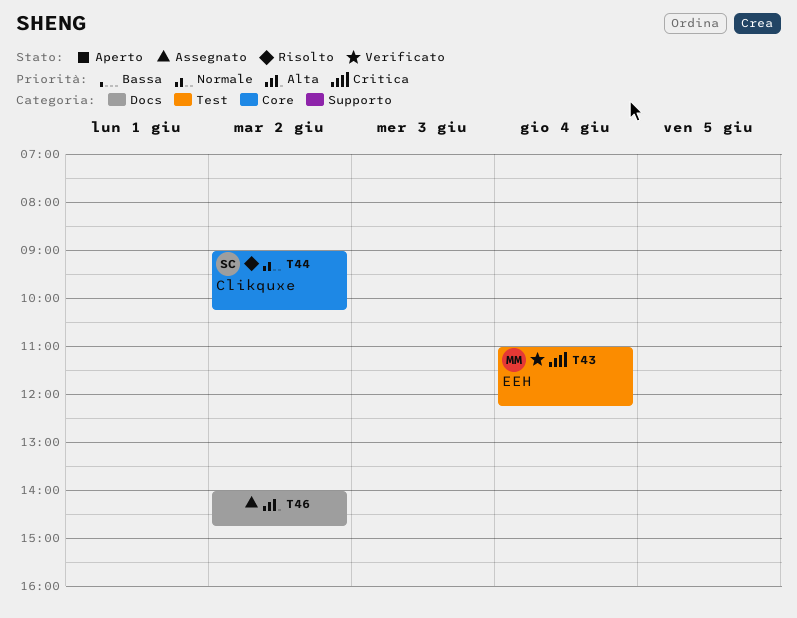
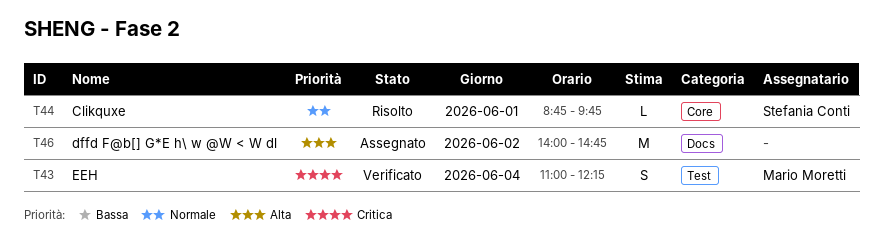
T44, day: Jun 2 -> Jun 1
T44, begins: 09:00 -> 08:45
T44, ends: 10:15 -> 09:45

